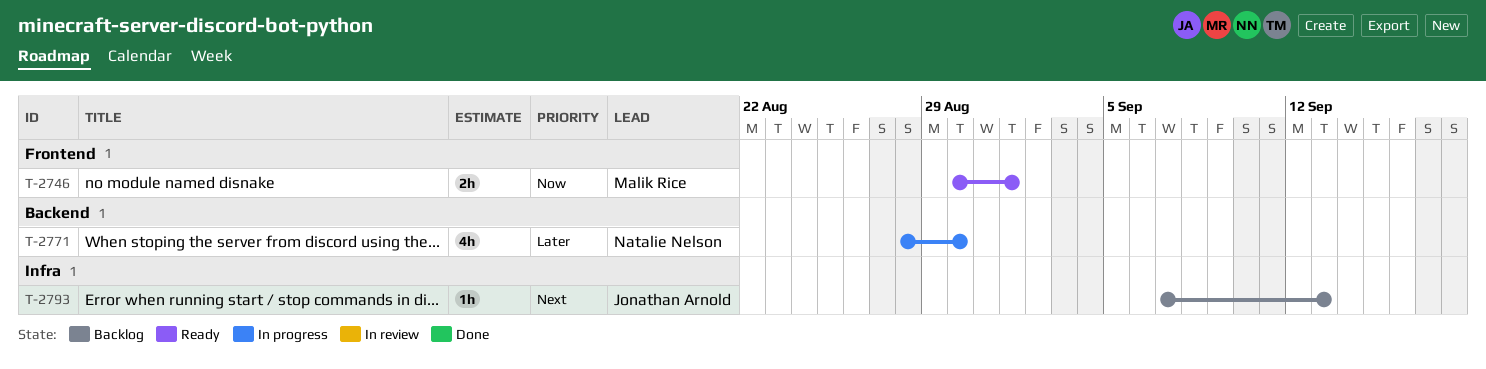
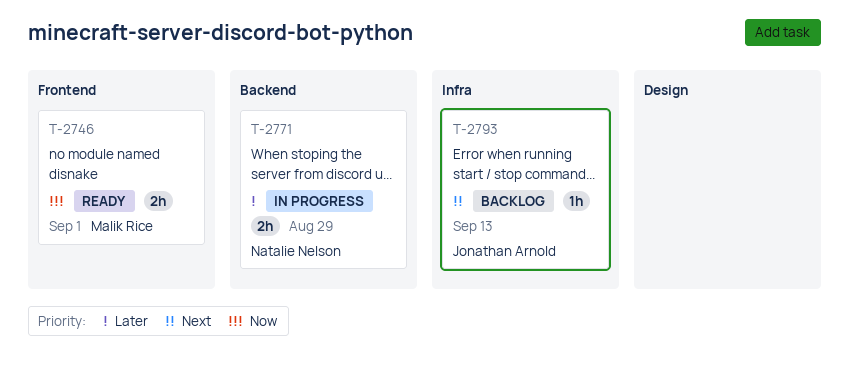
T-2771, estimate: 4h -> 2h
T-2771, due: Aug 30 -> Aug 29

